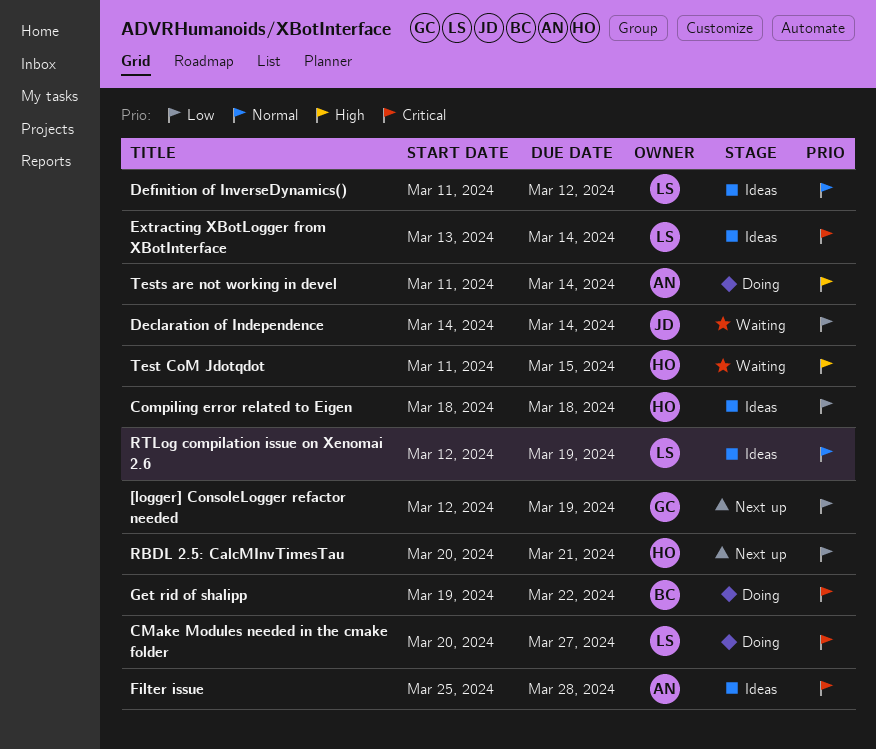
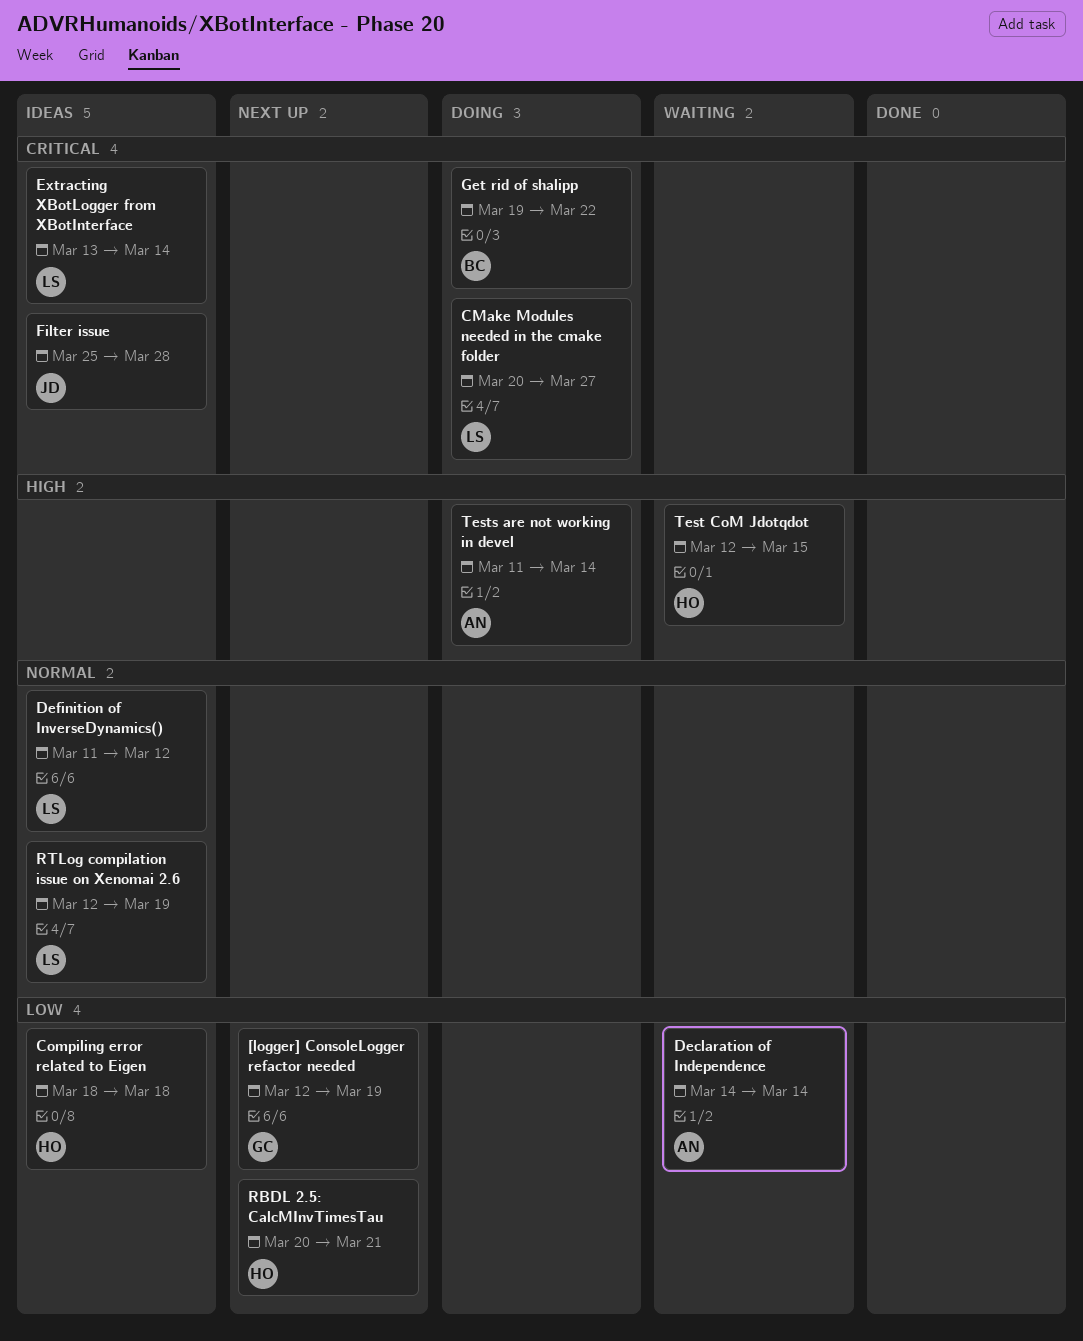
Declaration of Independence, owner: JD -> AN
Filter issue, owner: AN -> JD
Test CoM Jdotqdot, start: Mar 11 -> Mar 12

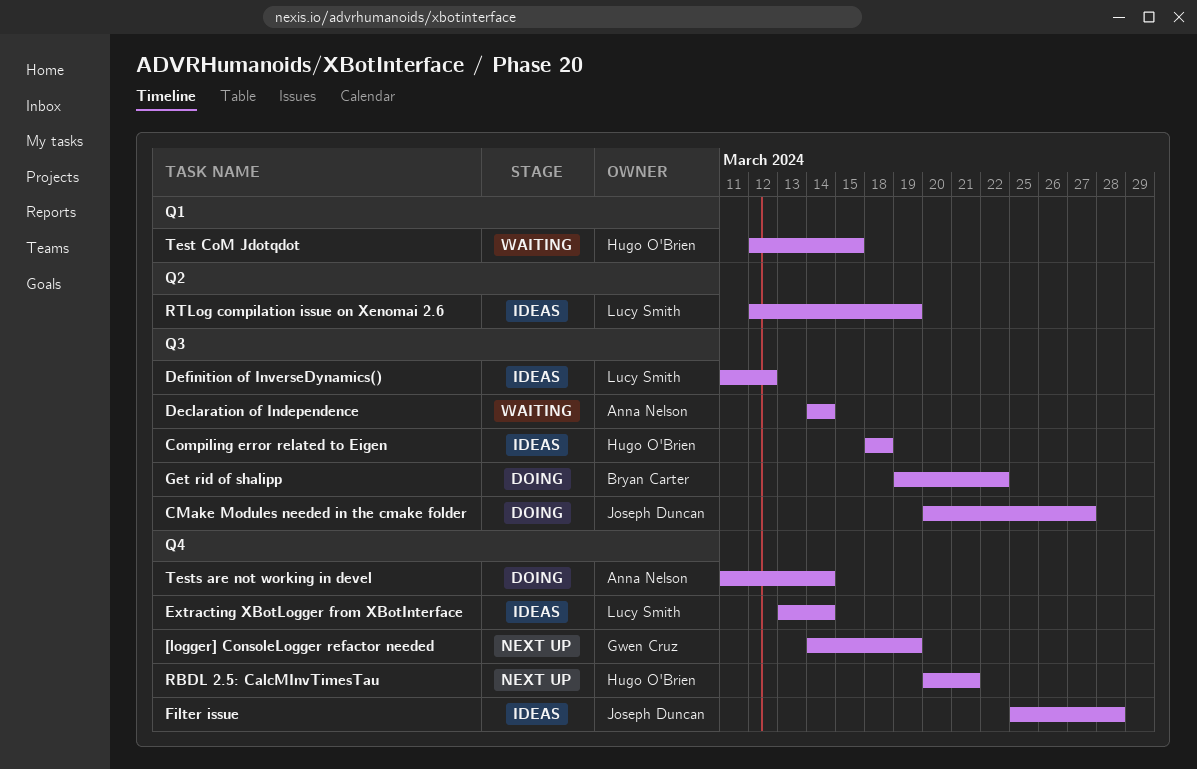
[logger] ConsoleLogger refactor needed, start: Mar 12 -> Mar 14
CMake Modules needed in the cmake folder, owner: Lucy Smith -> Joseph Duncan

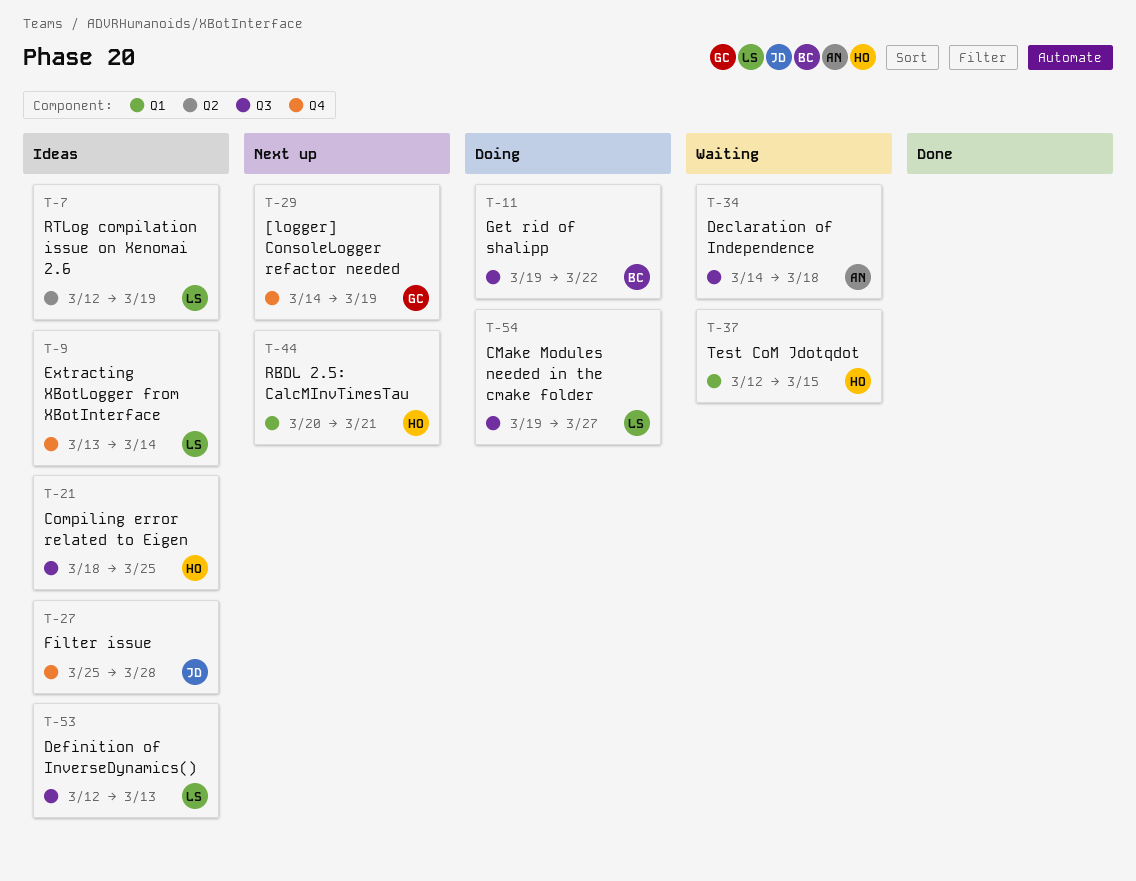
CMake Modules needed in the cmake folder, owner: Joseph Duncan -> Lucy Smith
CMake Modules needed in the cmake folder, start: Mar 20 -> Mar 19
Compiling error related to Eigen, due: Mar 18 -> Mar 25
Declaration of Independence, due: Mar 14 -> Mar 18
Definition of InverseDynamics(), start: Mar 11 -> Mar 12
Definition of InverseDynamics(), due: Mar 12 -> Mar 13
RBDL 2.5: CalcMInvTimesTau, label: Q4 -> Q1
Tests are not working in devel: present -> none

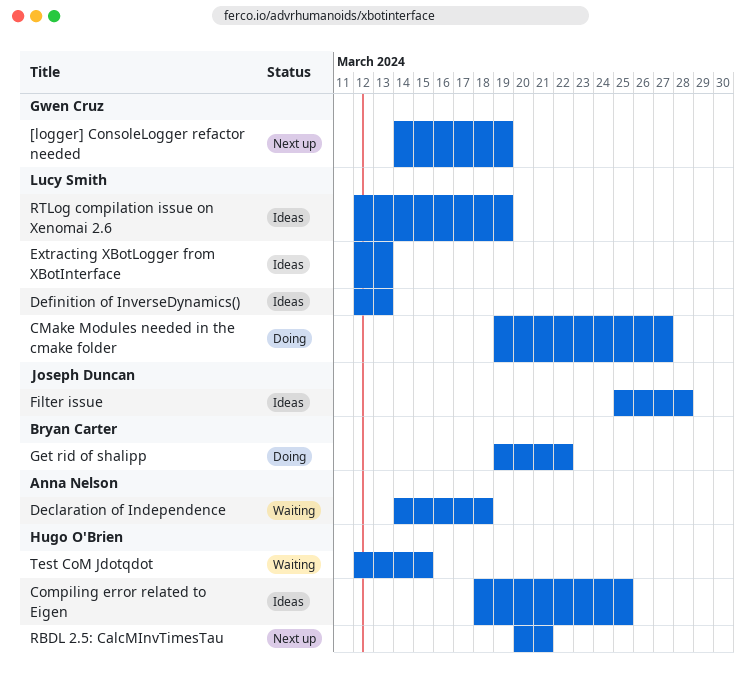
Extracting XBotLogger from XBotInterface, start: Mar 13 -> Mar 12
Extracting XBotLogger from XBotInterface, due: Mar 14 -> Mar 13

